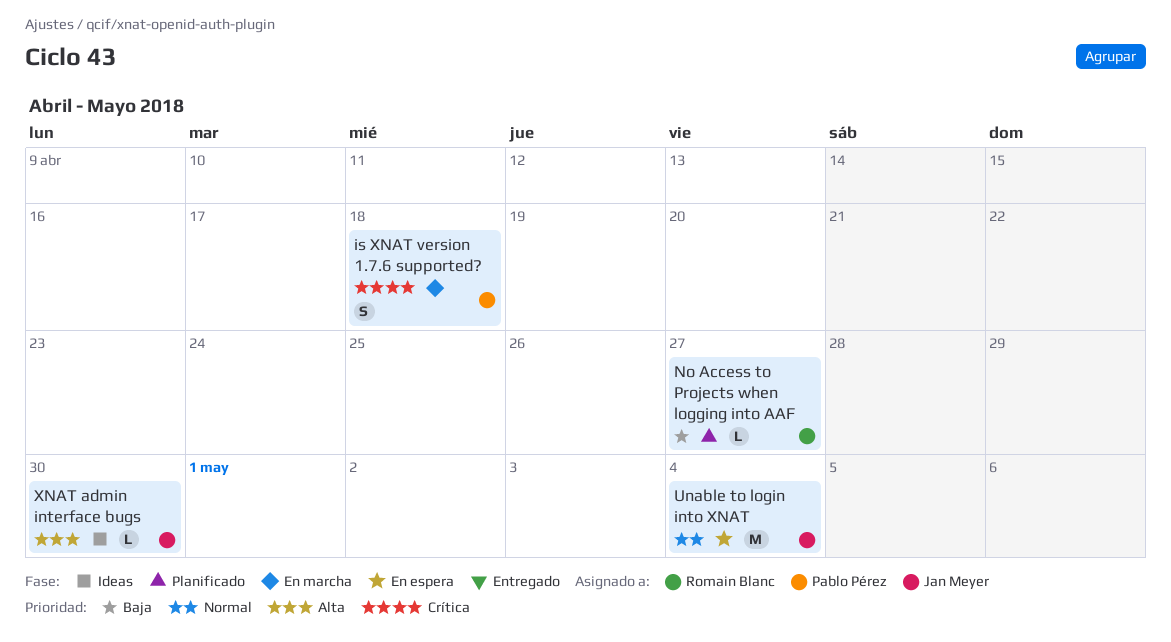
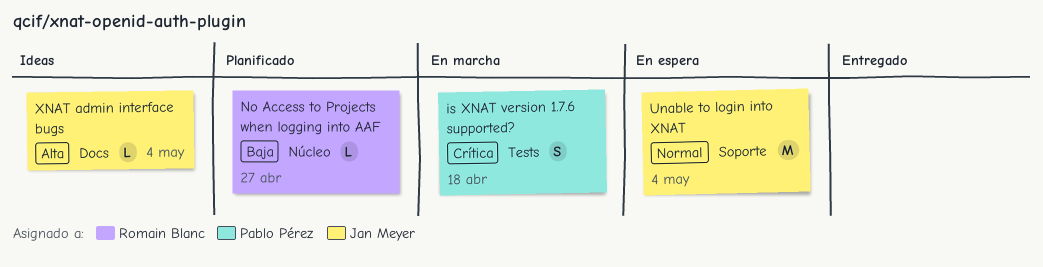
XNAT admin interface bugs, due: Apr 30 -> May 4

